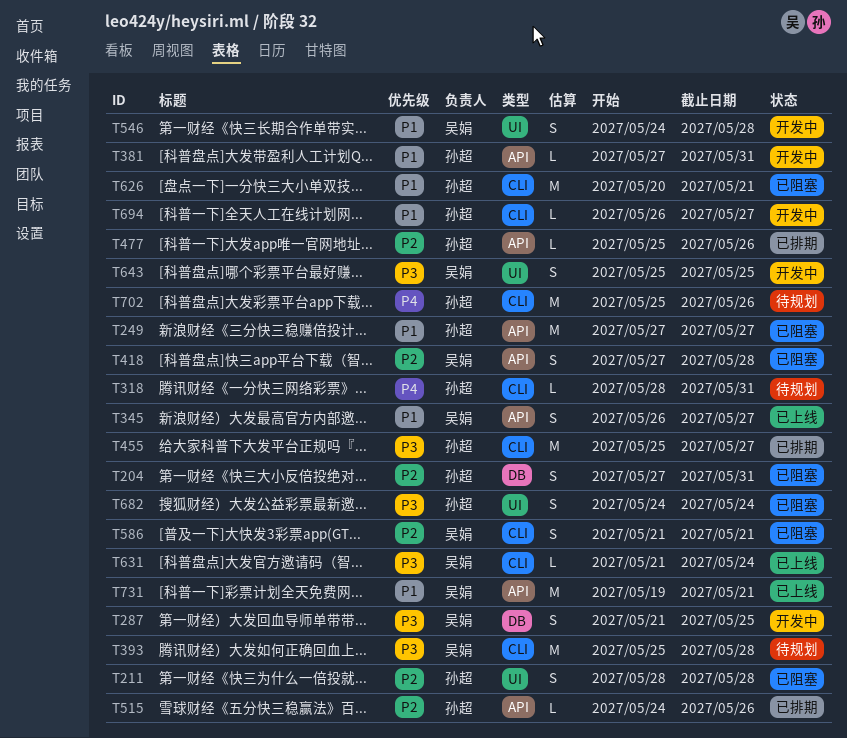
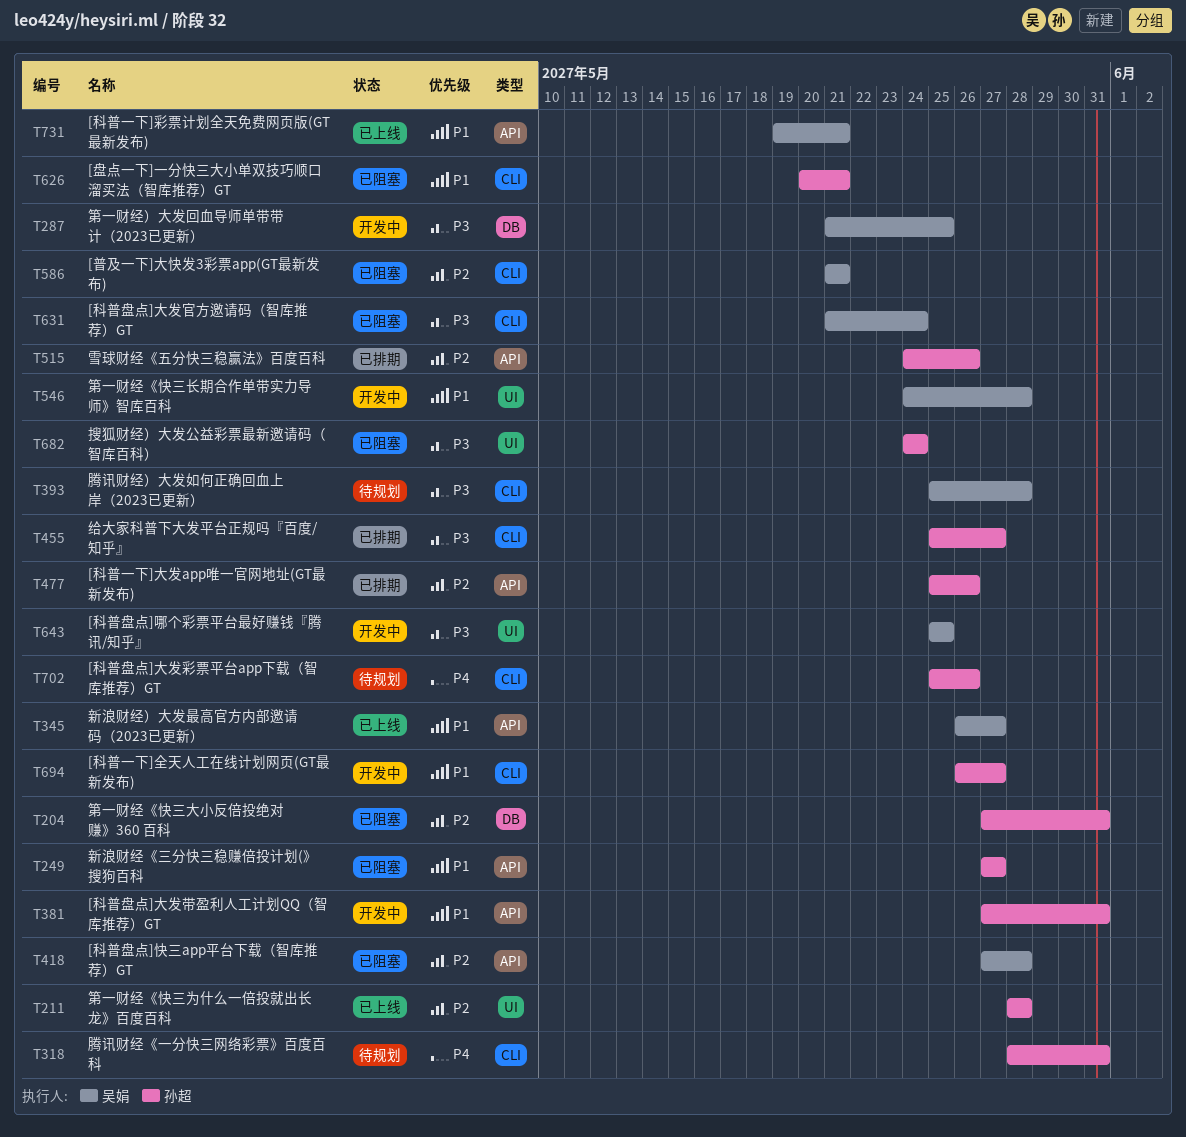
T211, status: 已阻塞 -> 已上线
T631, status: 已上线 -> 已阻塞

